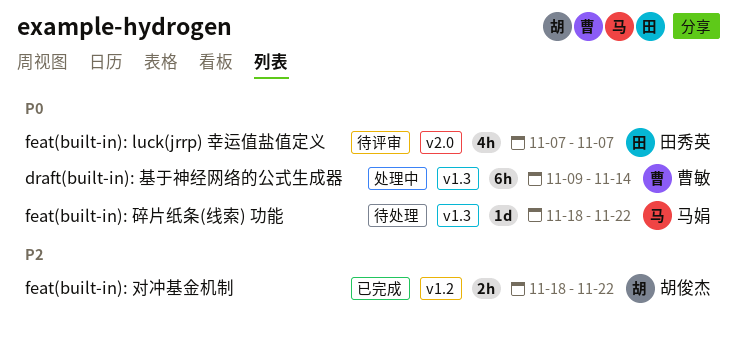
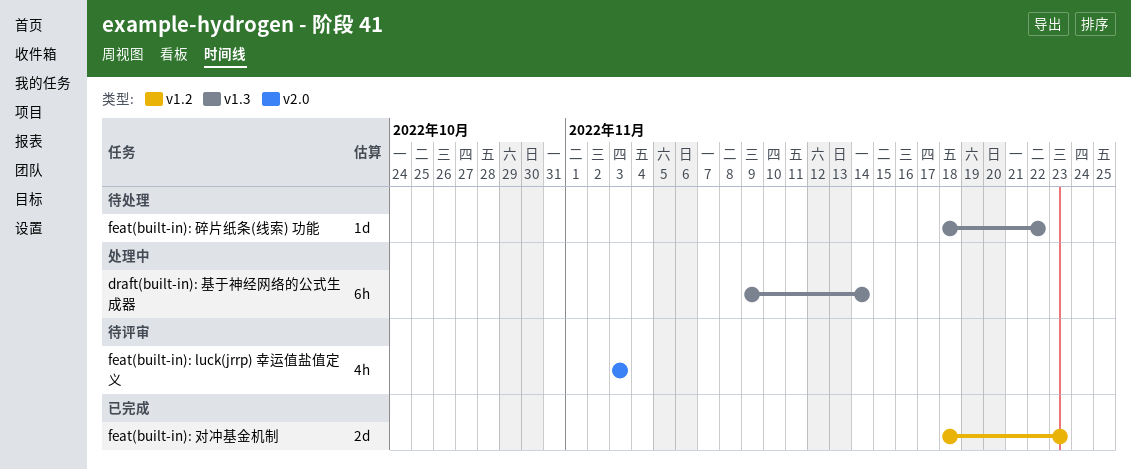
feat(built-in): luck(jrrp) 幸运值盐值定义, start: Nov 7 -> Nov 3
feat(built-in): luck(jrrp) 幸运值盐值定义, due: Nov 7 -> Nov 3
feat(built-in): 对冲基金机制, estimate: 2h -> 2d
feat(built-in): 对冲基金机制, due: Nov 22 -> Nov 23

